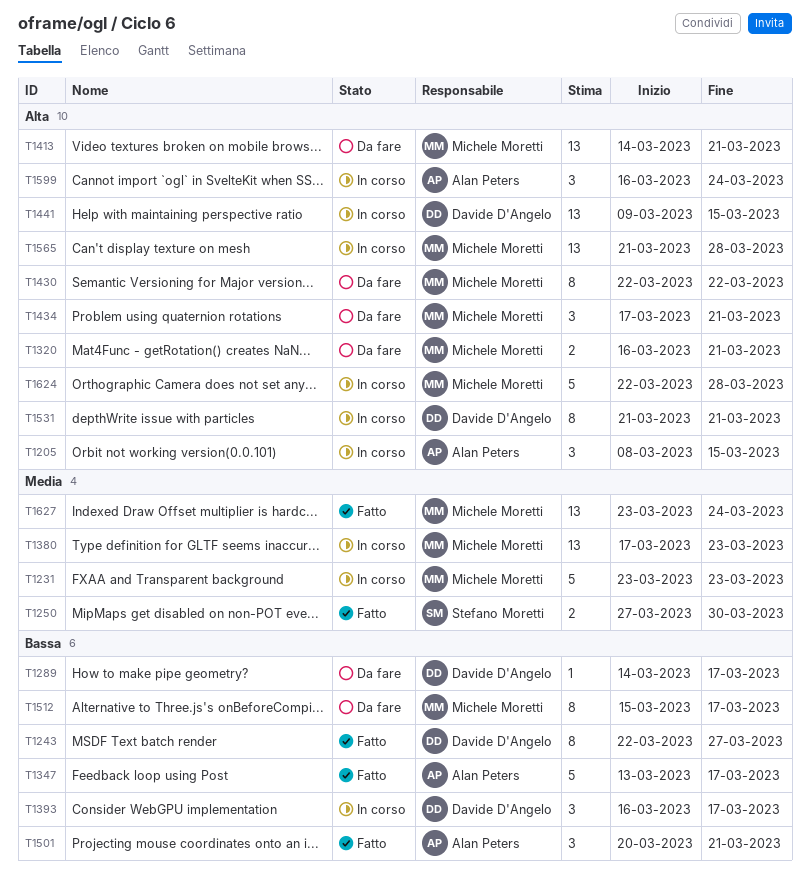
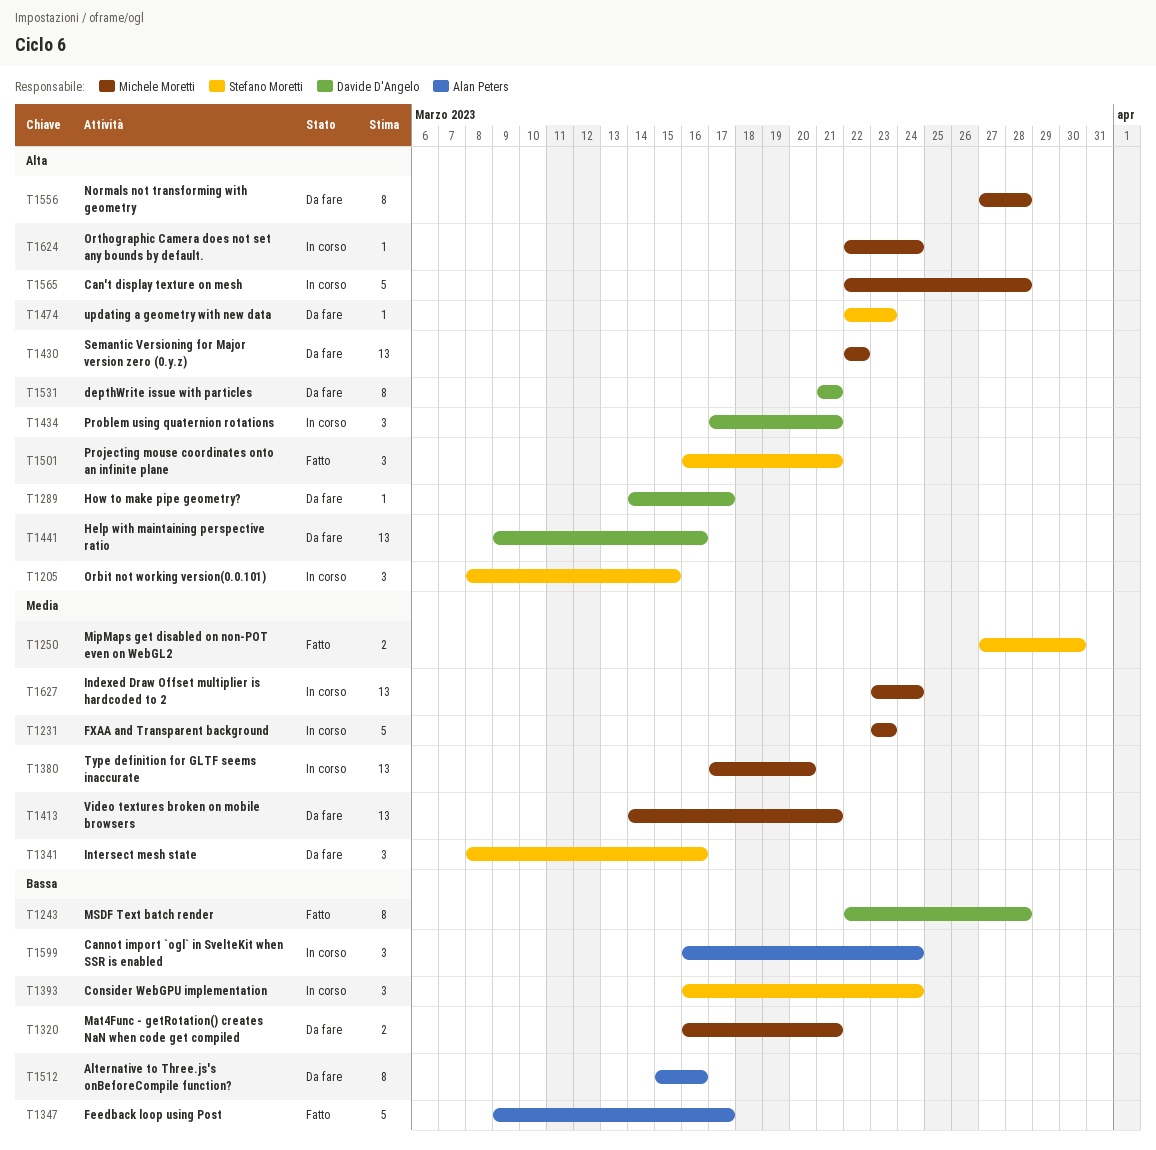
T1205, owner: Alan Peters -> Stefano Moretti
T1243, due: Mar 27 -> Mar 28
T1289, priority: Bassa -> Alta
T1320, priority: Alta -> Bassa
T1341: none -> present
T1347, start: Mar 13 -> Mar 9
T1380, due: Mar 23 -> Mar 20
T1393, owner: Davide D'Angelo -> Stefano Moretti
T1393, due: Mar 17 -> Mar 24
T1413, priority: Alta -> Media
T1430, estimate: 8 -> 13
T1434, status: Da fare -> In corso
T1434, owner: Michele Moretti -> Davide D'Angelo
T1441, status: In corso -> Da fare
T1441, due: Mar 15 -> Mar 16
T1474: none -> present
T1501, owner: Alan Peters -> Stefano Moretti
T1501, priority: Bassa -> Alta
T1501, start: Mar 20 -> Mar 16
T1512, owner: Michele Moretti -> Alan Peters
T1512, due: Mar 17 -> Mar 16
T1531, status: In corso -> Da fare
T1556: none -> present
T1565, estimate: 13 -> 5
T1565, start: Mar 21 -> Mar 22
T1599, priority: Alta -> Bassa
T1624, estimate: 5 -> 1
T1624, due: Mar 28 -> Mar 24
T1627, status: Fatto -> In corso

